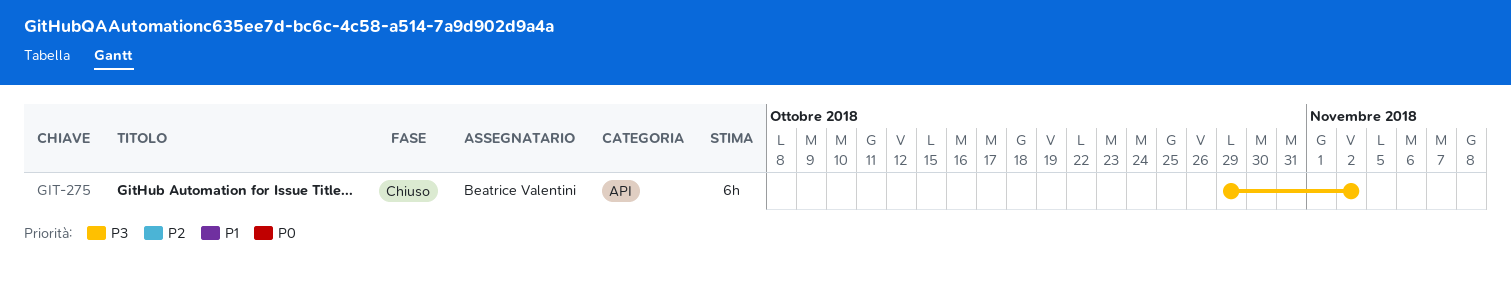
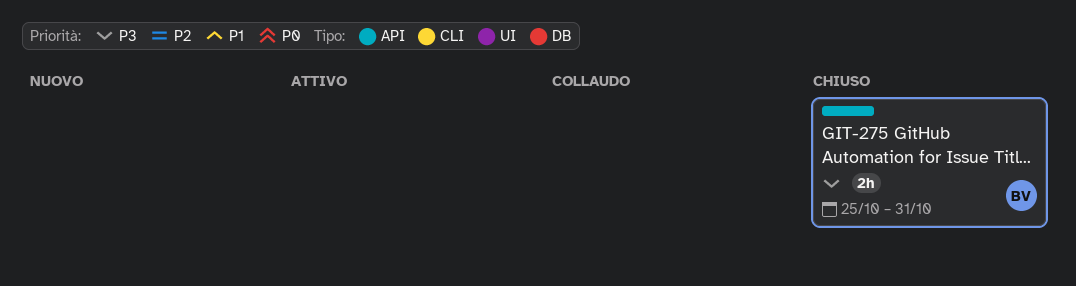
GIT-275, estimate: 6h -> 2h
GIT-275, start: Oct 29 -> Oct 25
GIT-275, due: Nov 2 -> Oct 31

